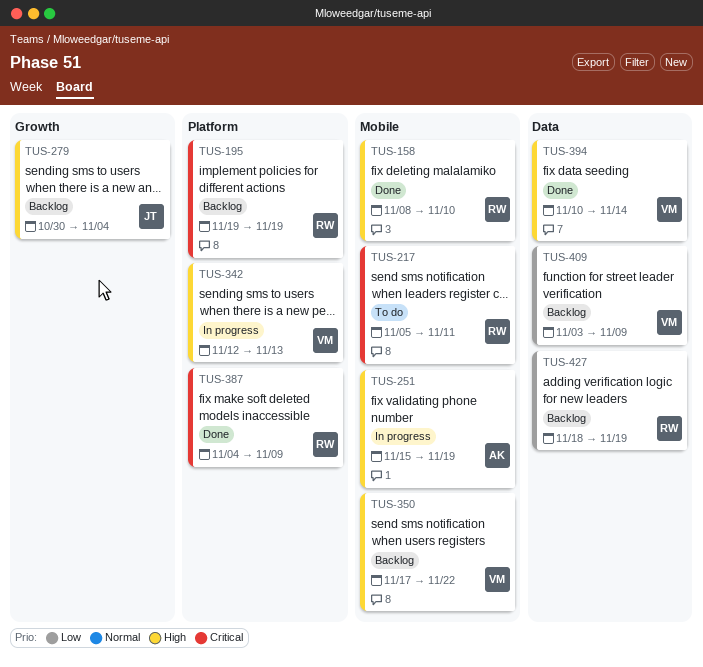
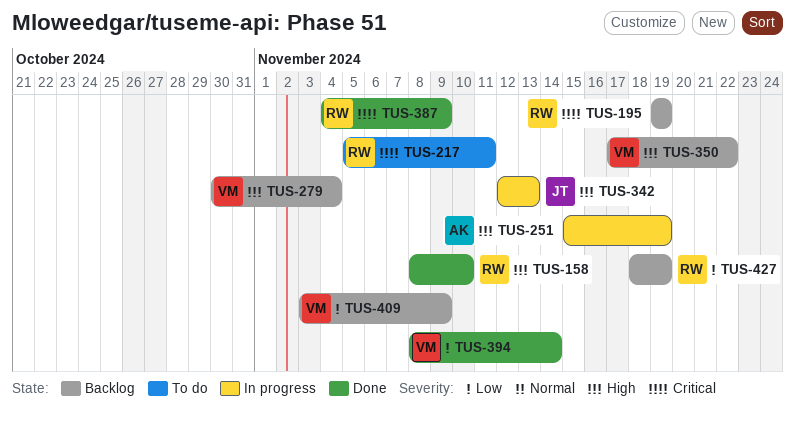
TUS-279, owner: JT -> VM
TUS-342, owner: VM -> JT
TUS-394, priority: High -> Low
TUS-394, start: Nov 10 -> Nov 8

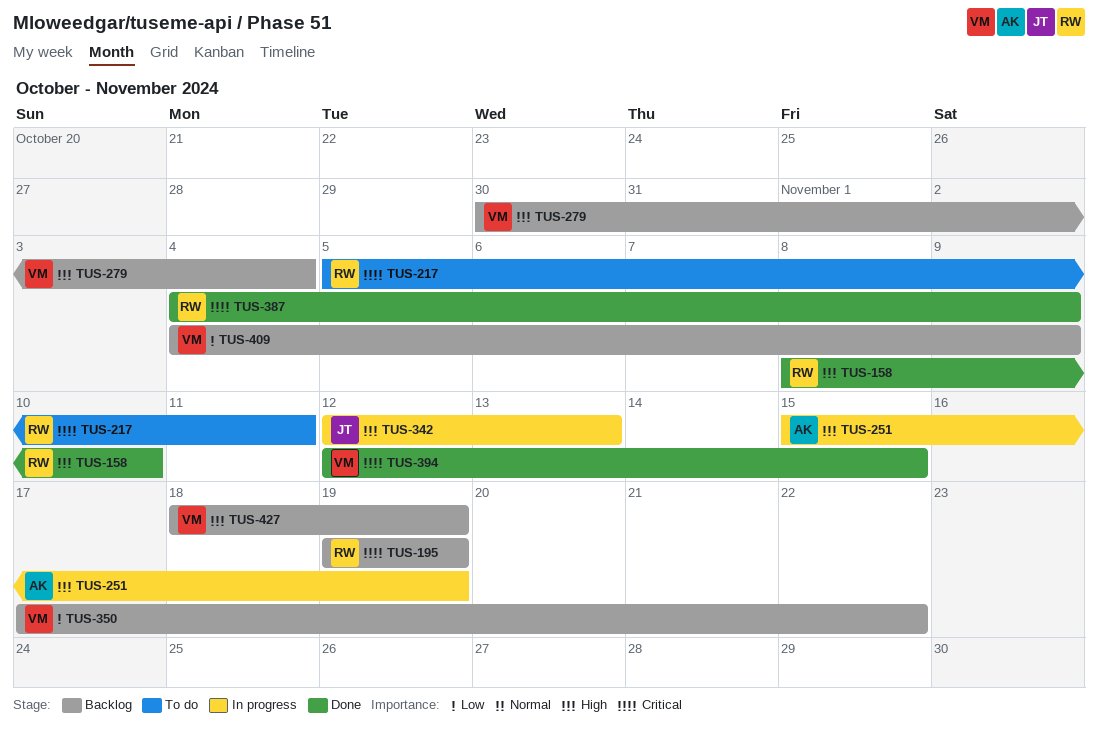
TUS-350, priority: High -> Low
TUS-394, priority: Low -> Critical
TUS-394, start: Nov 8 -> Nov 12
TUS-394, due: Nov 14 -> Nov 15
TUS-409, start: Nov 3 -> Nov 4
TUS-427, owner: RW -> VM
TUS-427, priority: Low -> High

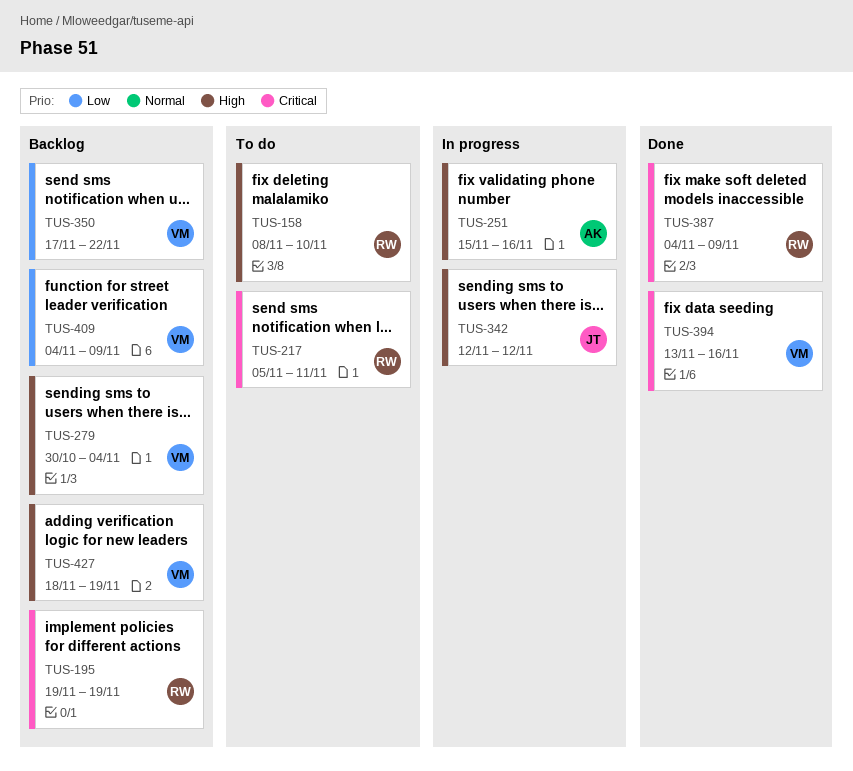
TUS-158, status: Done -> To do
TUS-251, due: Nov 19 -> Nov 16
TUS-342, due: Nov 13 -> Nov 12
TUS-394, start: Nov 12 -> Nov 13
TUS-394, due: Nov 15 -> Nov 16

